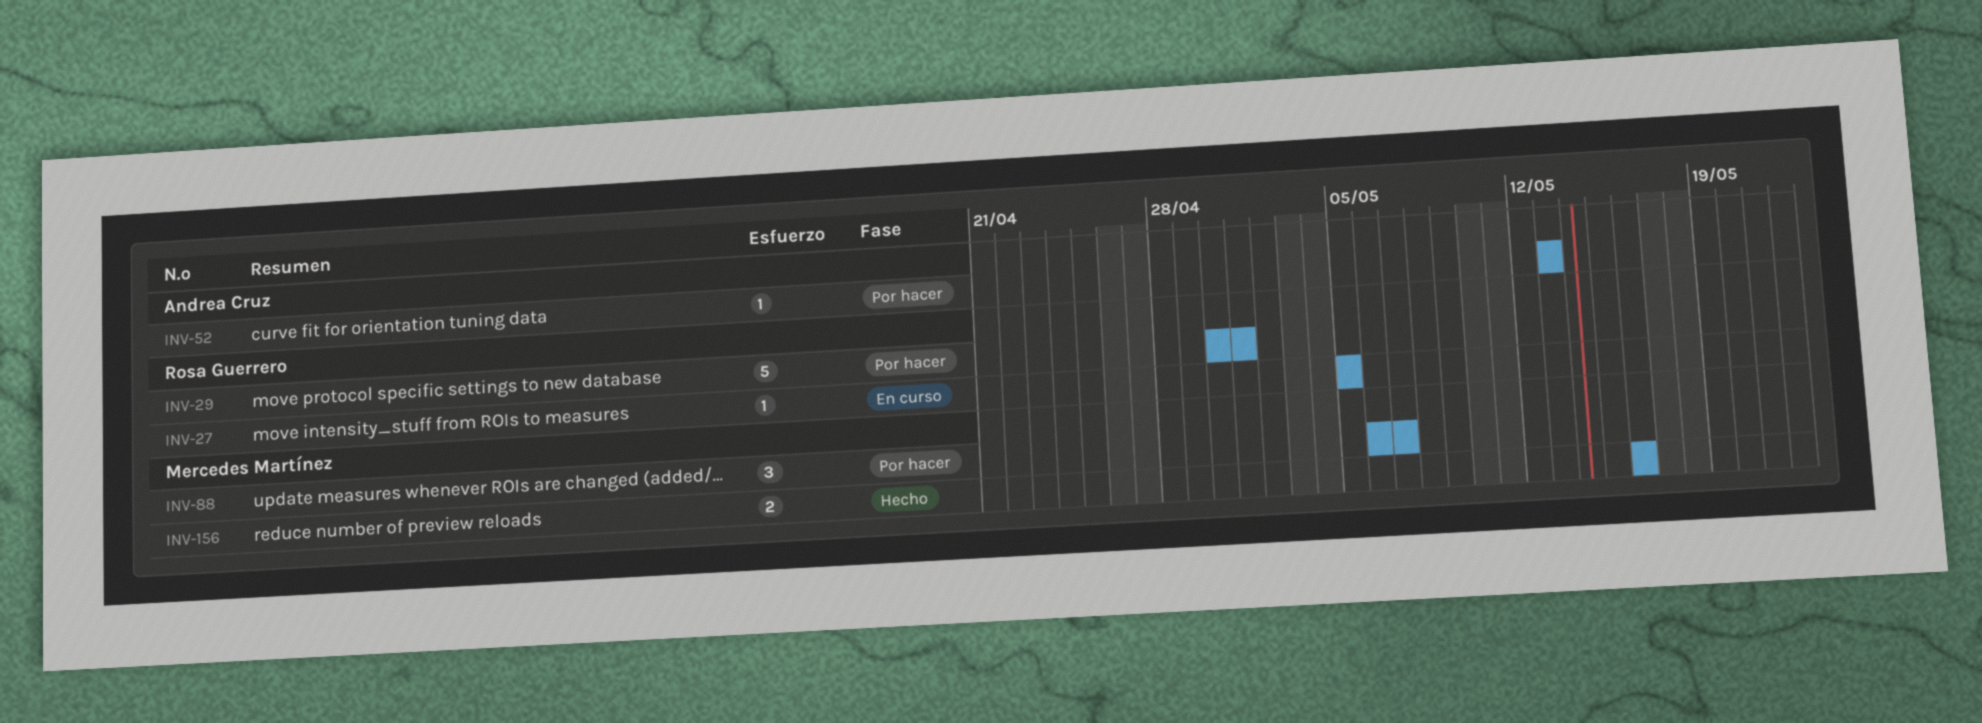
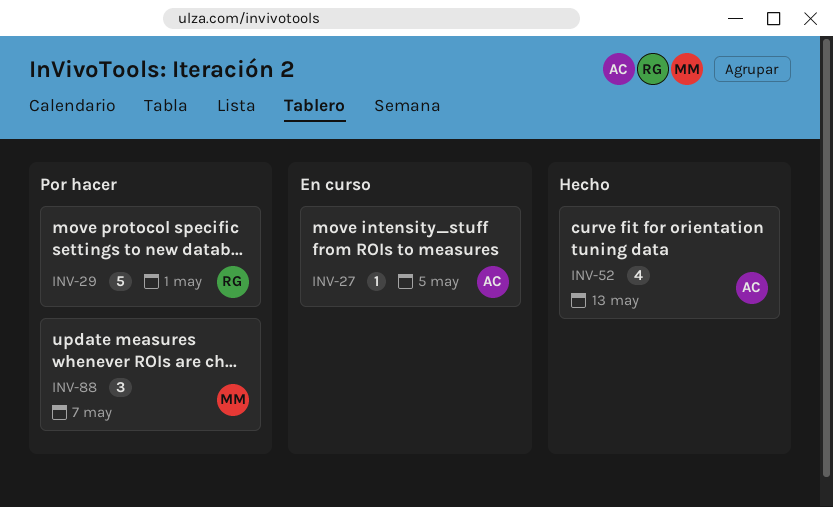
INV-27, owner: Rosa Guerrero -> Andrea Cruz
INV-52, status: Por hacer -> Hecho
INV-52, estimate: 1 -> 4
INV-156: present -> none

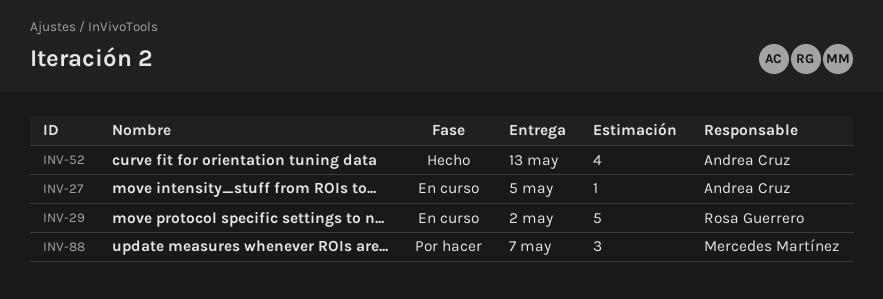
INV-29, status: Por hacer -> En curso
INV-29, due: May 1 -> May 2

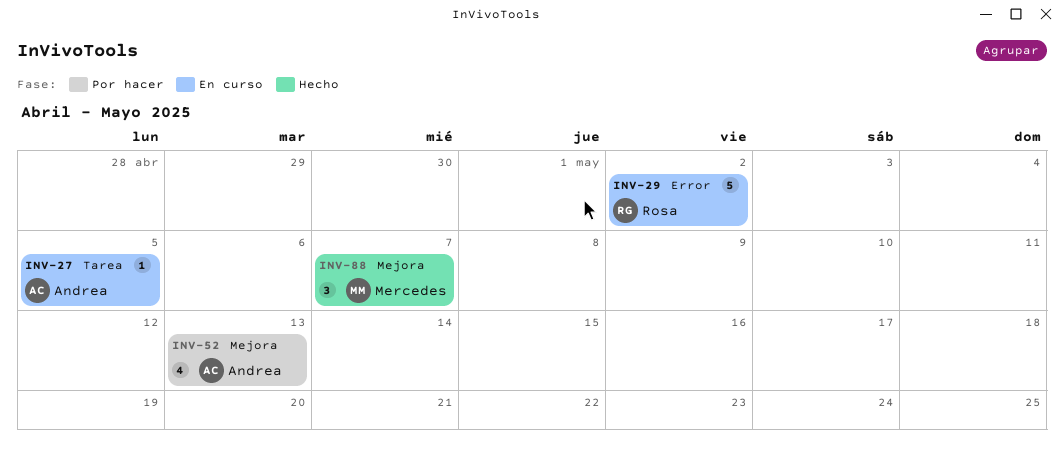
INV-52, status: Hecho -> Por hacer
INV-88, status: Por hacer -> Hecho

